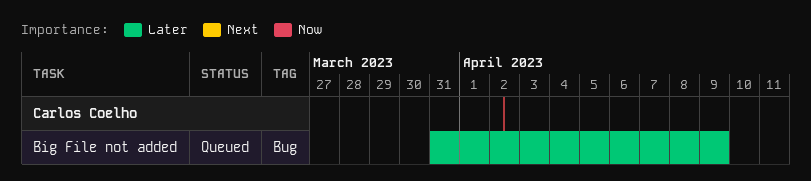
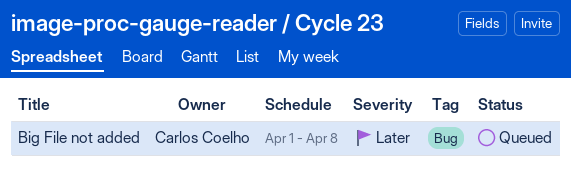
Big File not added, start: Mar 31 -> Apr 1
Big File not added, due: Apr 9 -> Apr 8

